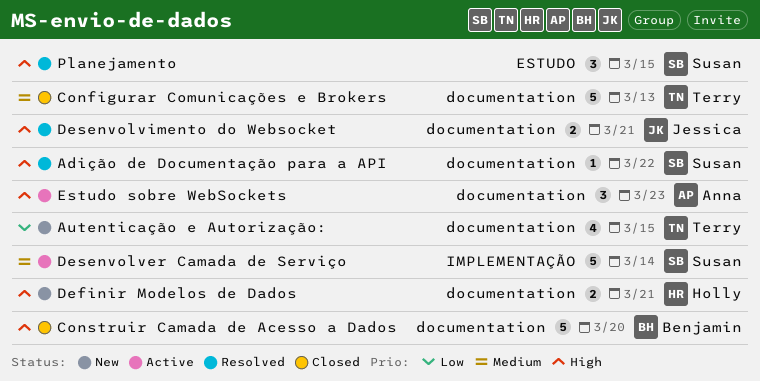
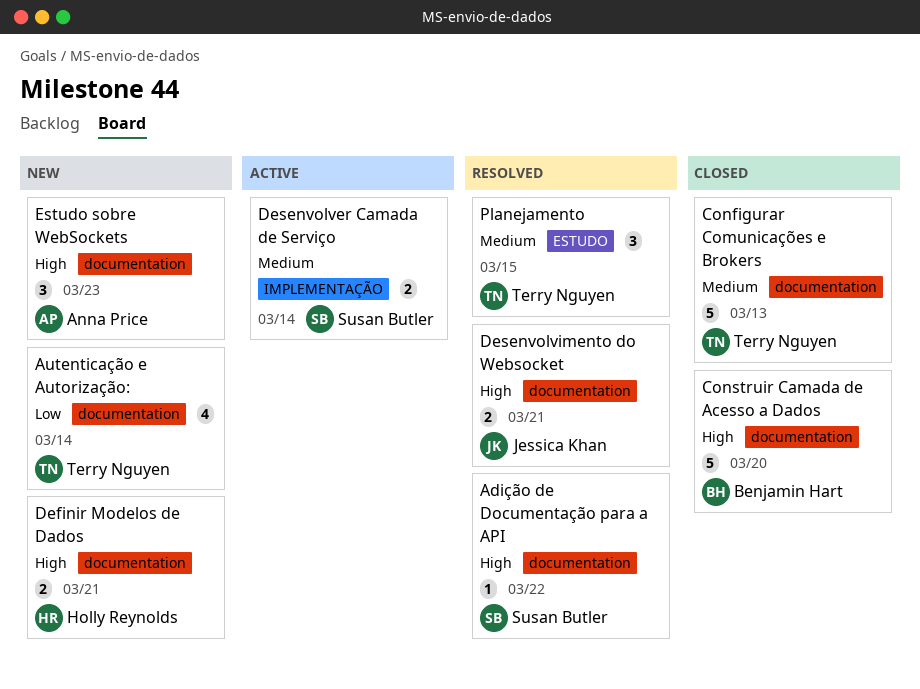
Autenticação e Autorização:, due: Mar 15 -> Mar 14
Desenvolver Camada de Serviço, estimate: 5 -> 2
Estudo sobre WebSockets, status: Active -> New
Planejamento, owner: Susan Butler -> Terry Nguyen
Planejamento, priority: High -> Medium

